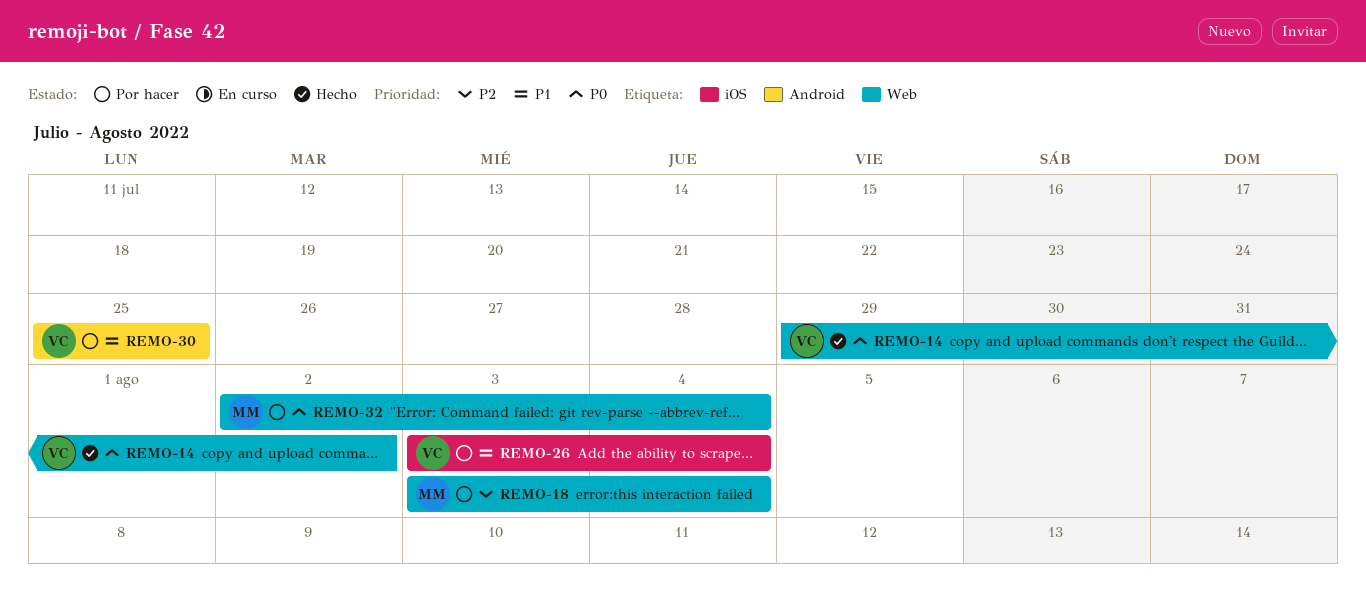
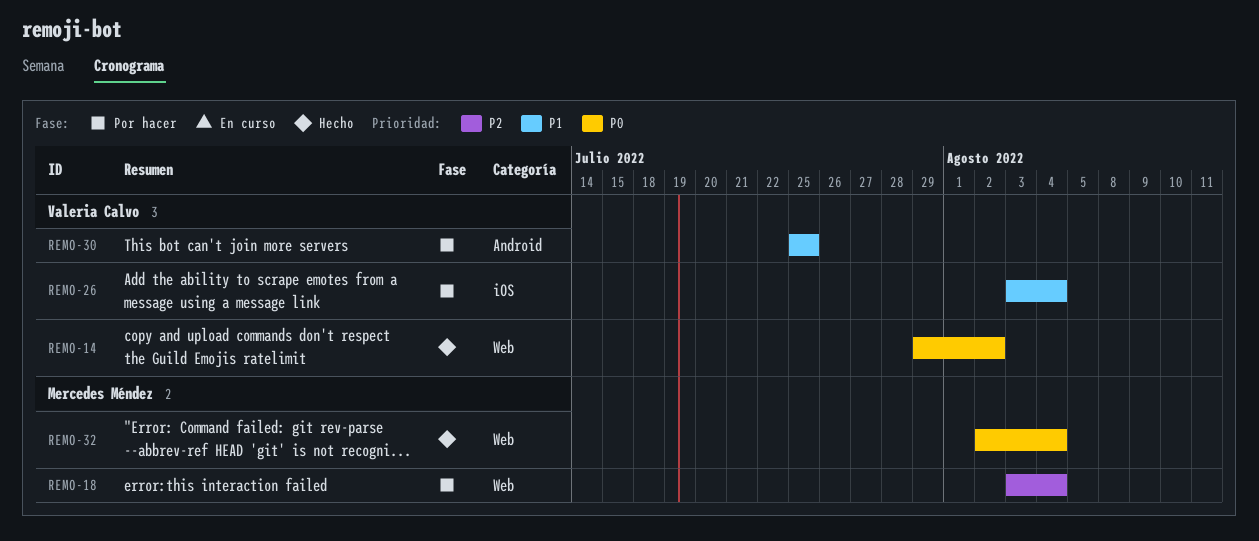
REMO-32, status: Por hacer -> Hecho

